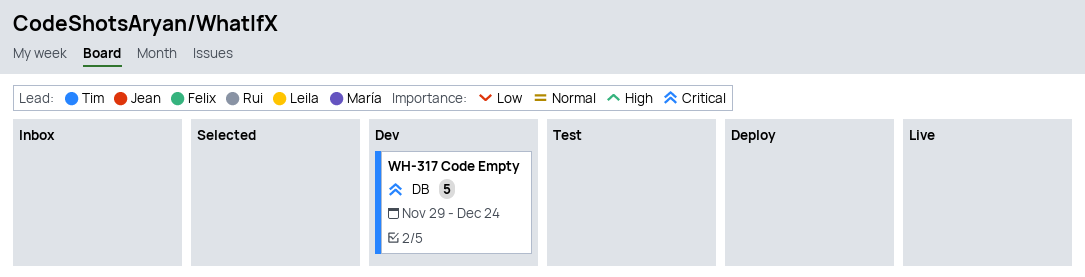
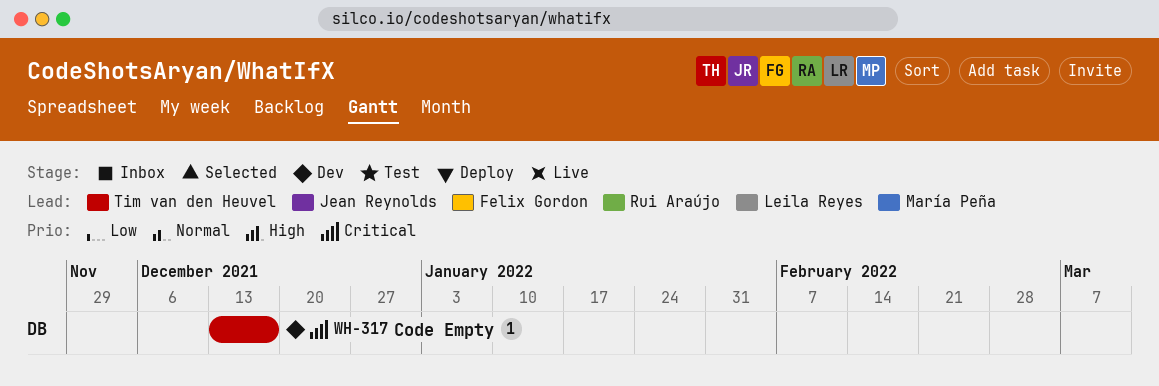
WH-317, estimate: 5 -> 1
WH-317, start: Nov 29 -> Dec 13
WH-317, due: Dec 24 -> Dec 17

